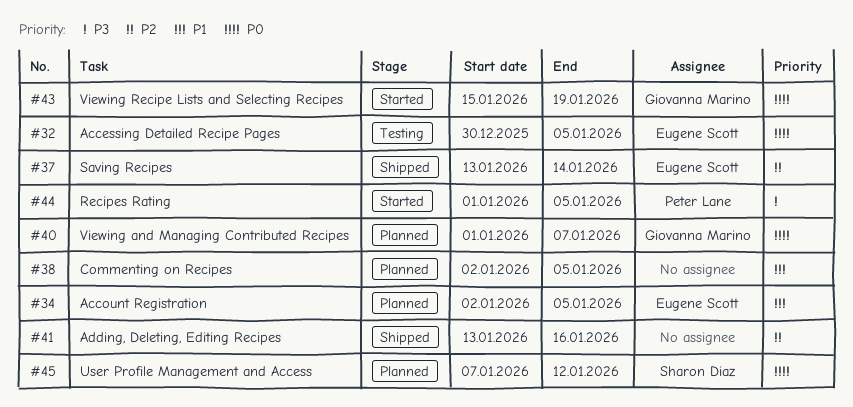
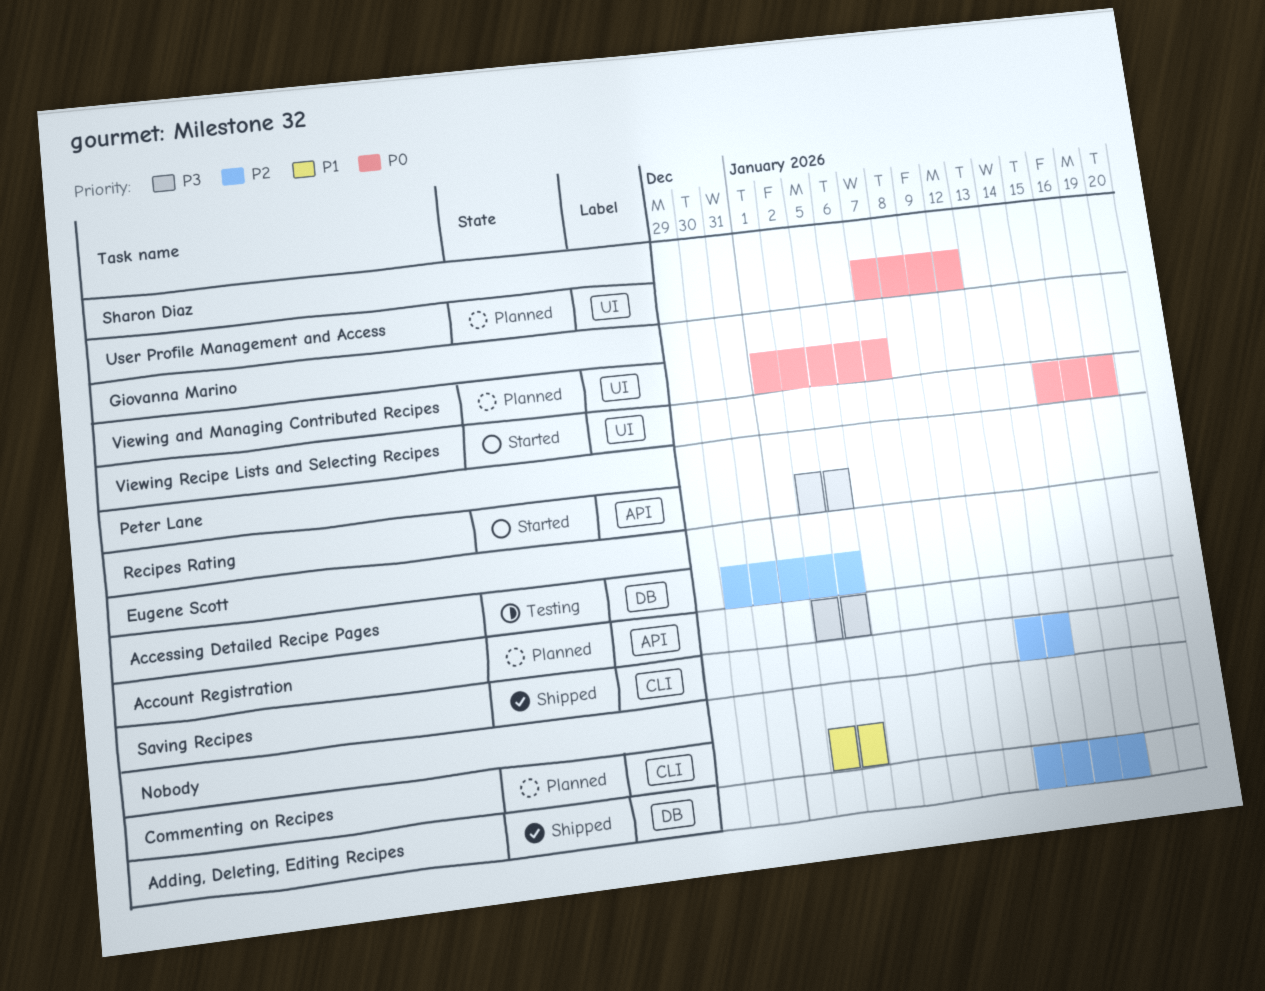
Accessing Detailed Recipe Pages, priority: P0 -> P2
Account Registration, priority: P1 -> P3
Recipes Rating, start: Jan 1 -> Jan 2

